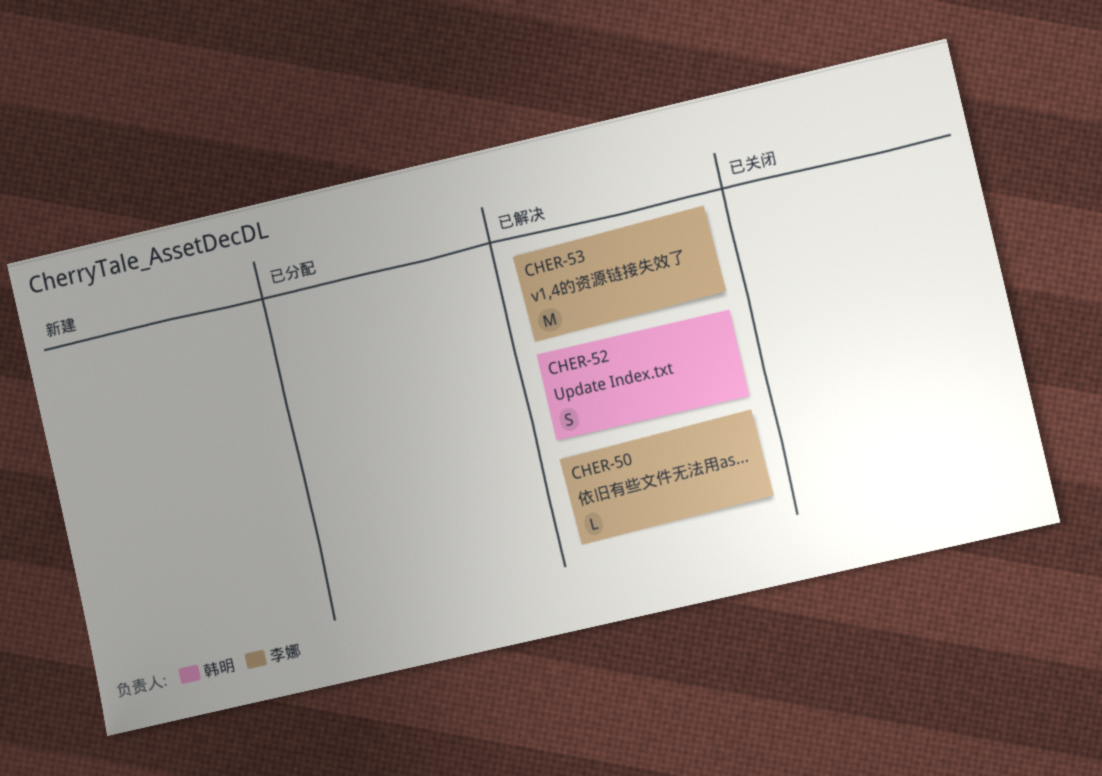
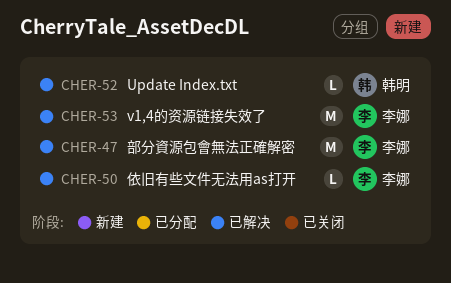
CHER-47: none -> present
CHER-52, estimate: S -> L

